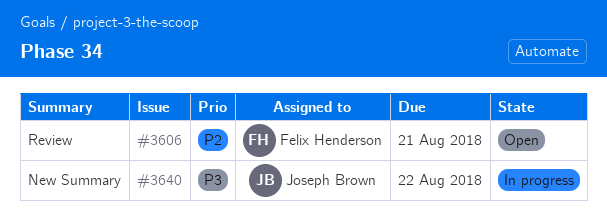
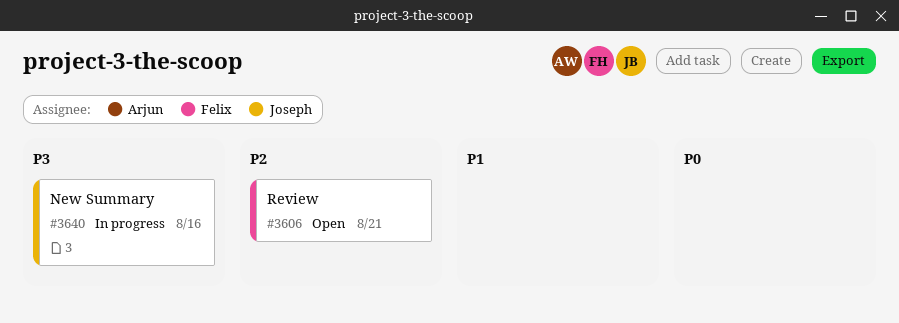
#3640, due: Aug 22 -> Aug 16

